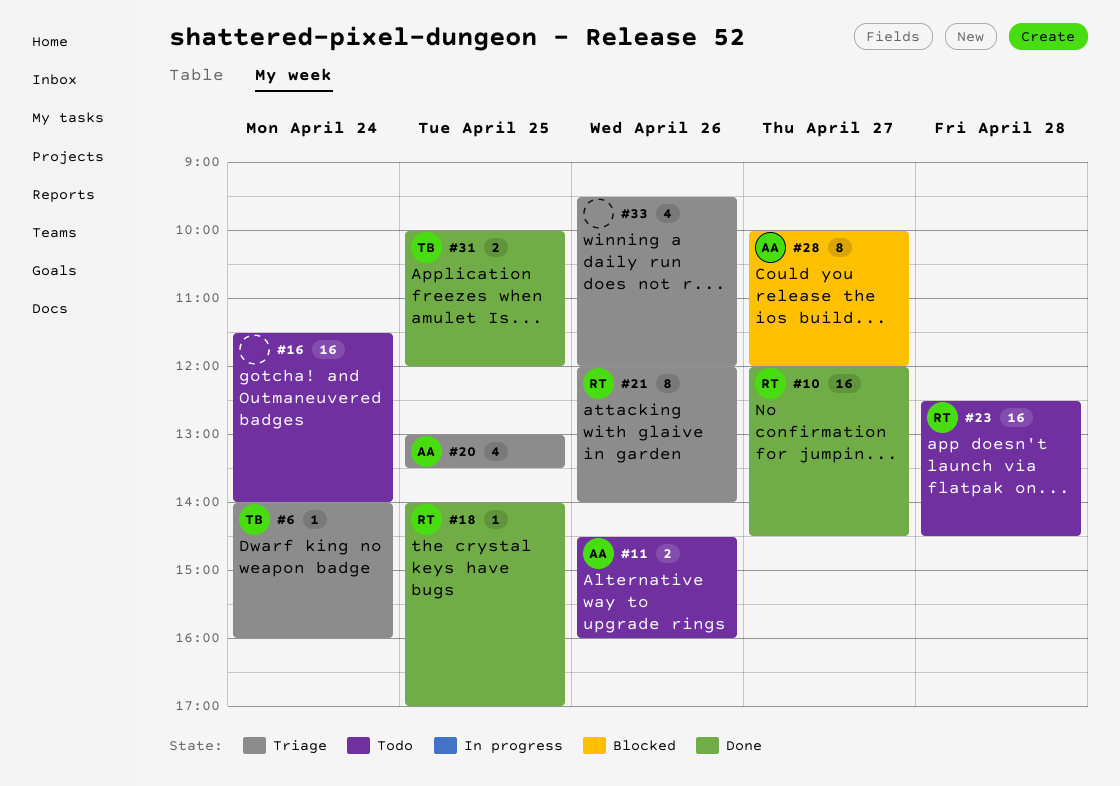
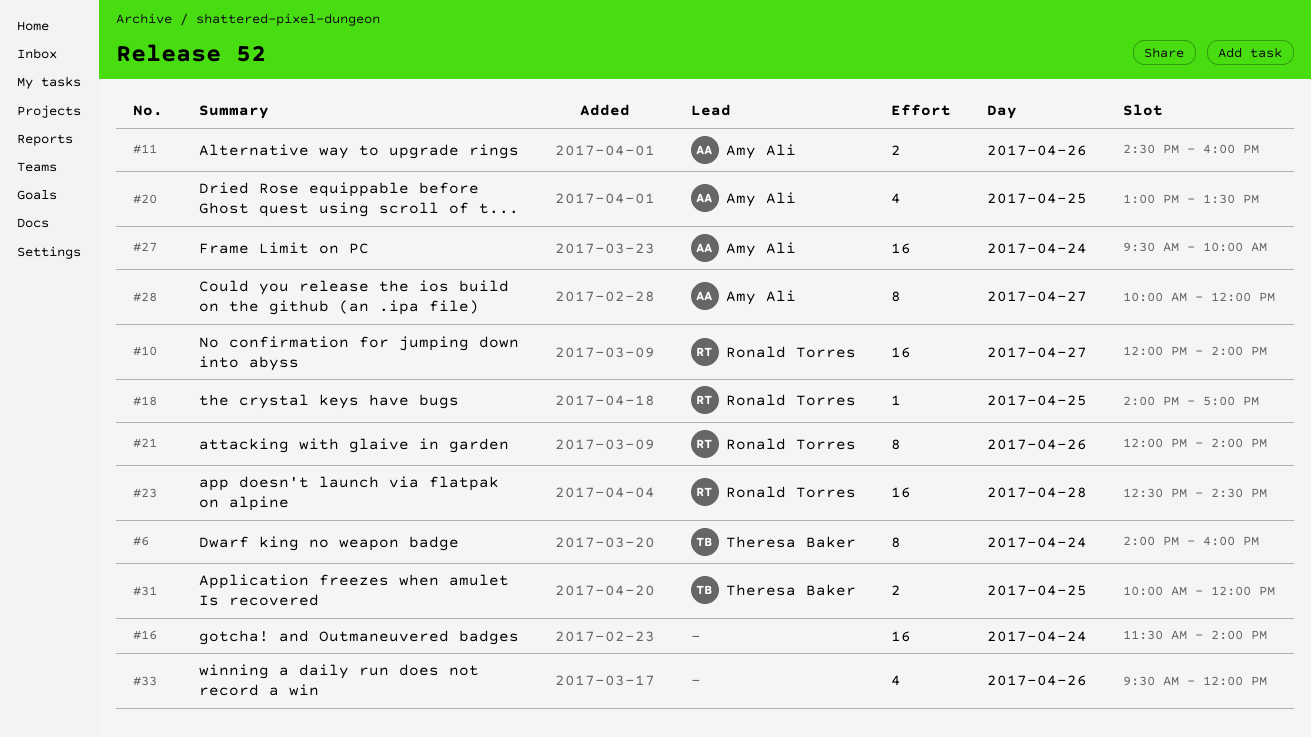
#6, estimate: 1 -> 8
#10, ends: 14:30 -> 14:00
#27: none -> present

